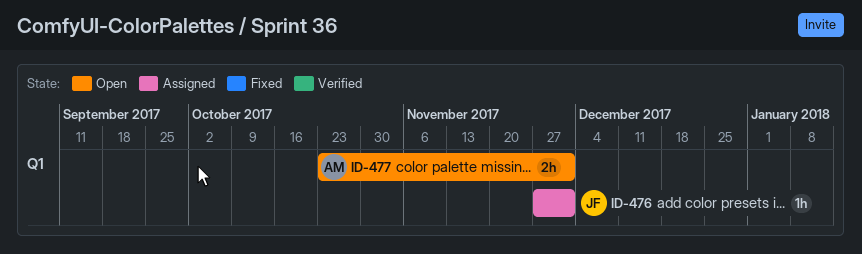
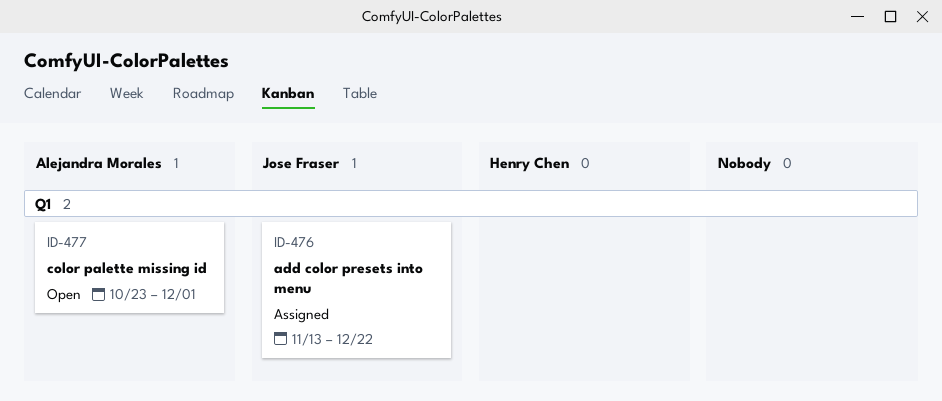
ID-476, start: Nov 27 -> Nov 13
ID-476, due: Dec 1 -> Dec 22

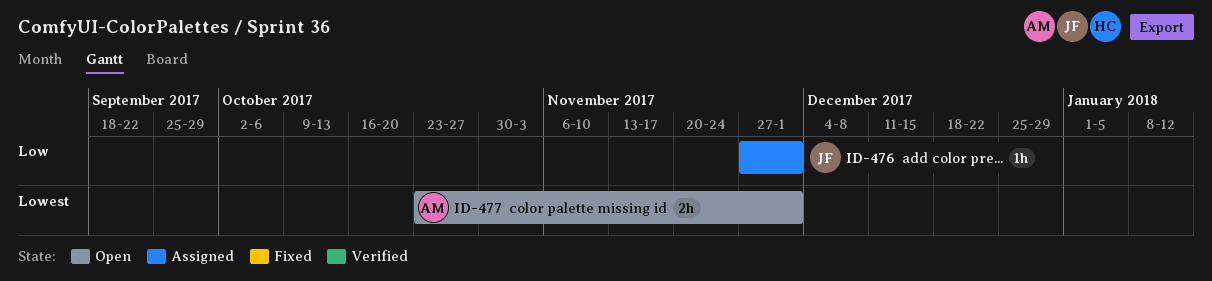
ID-476, start: Nov 13 -> Nov 27
ID-476, due: Dec 22 -> Dec 1

